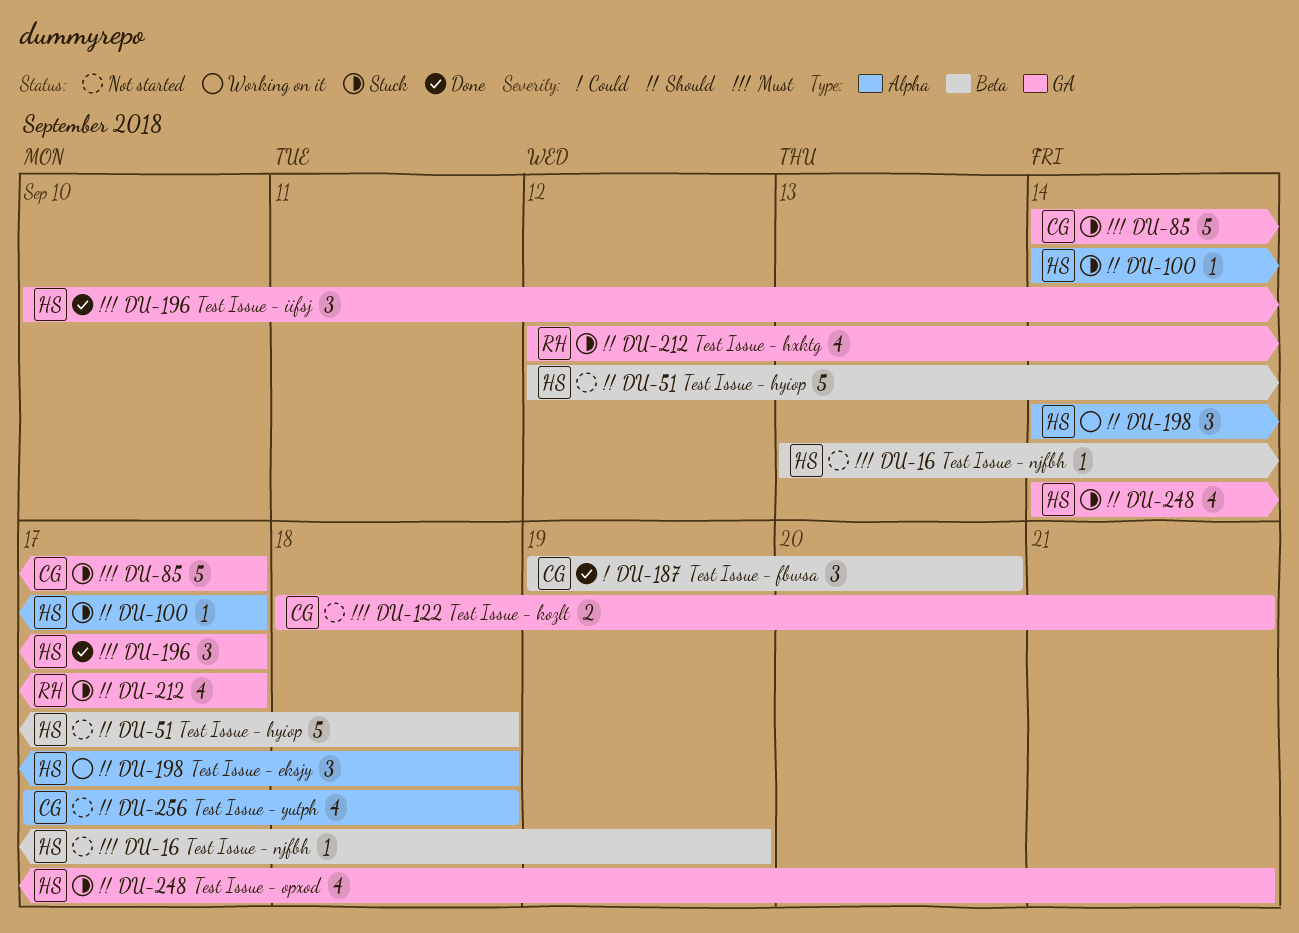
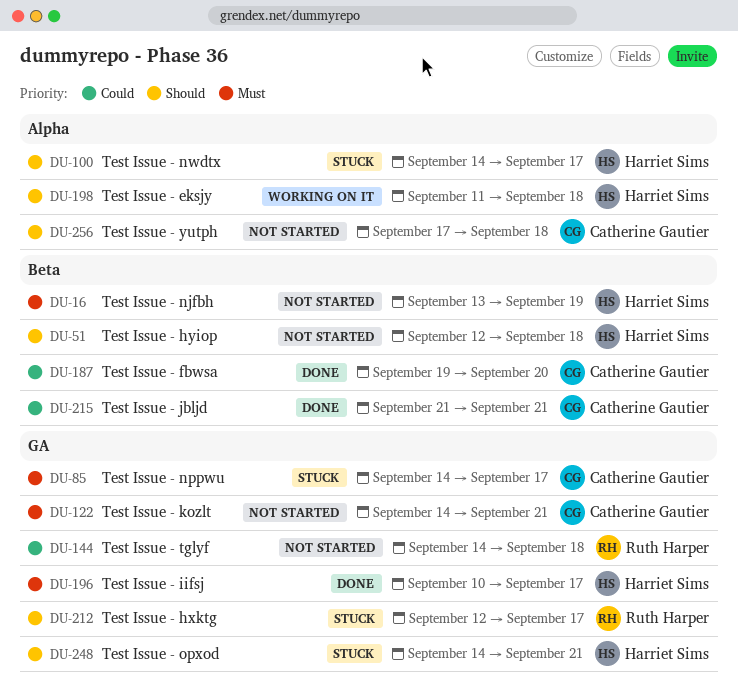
DU-122, start: Sep 18 -> Sep 14
DU-144: none -> present
DU-198, start: Sep 14 -> Sep 11
DU-215: none -> present

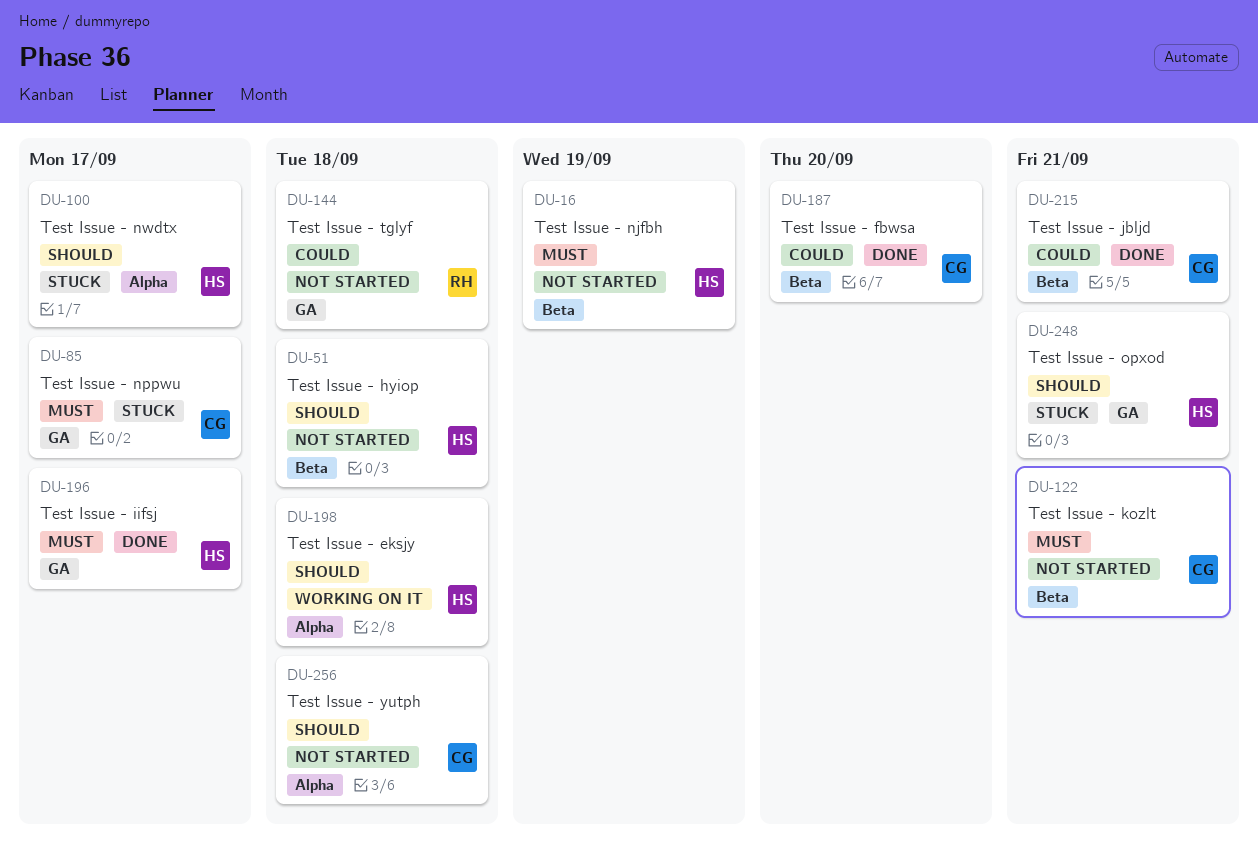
DU-122, label: GA -> Beta
DU-212: present -> none

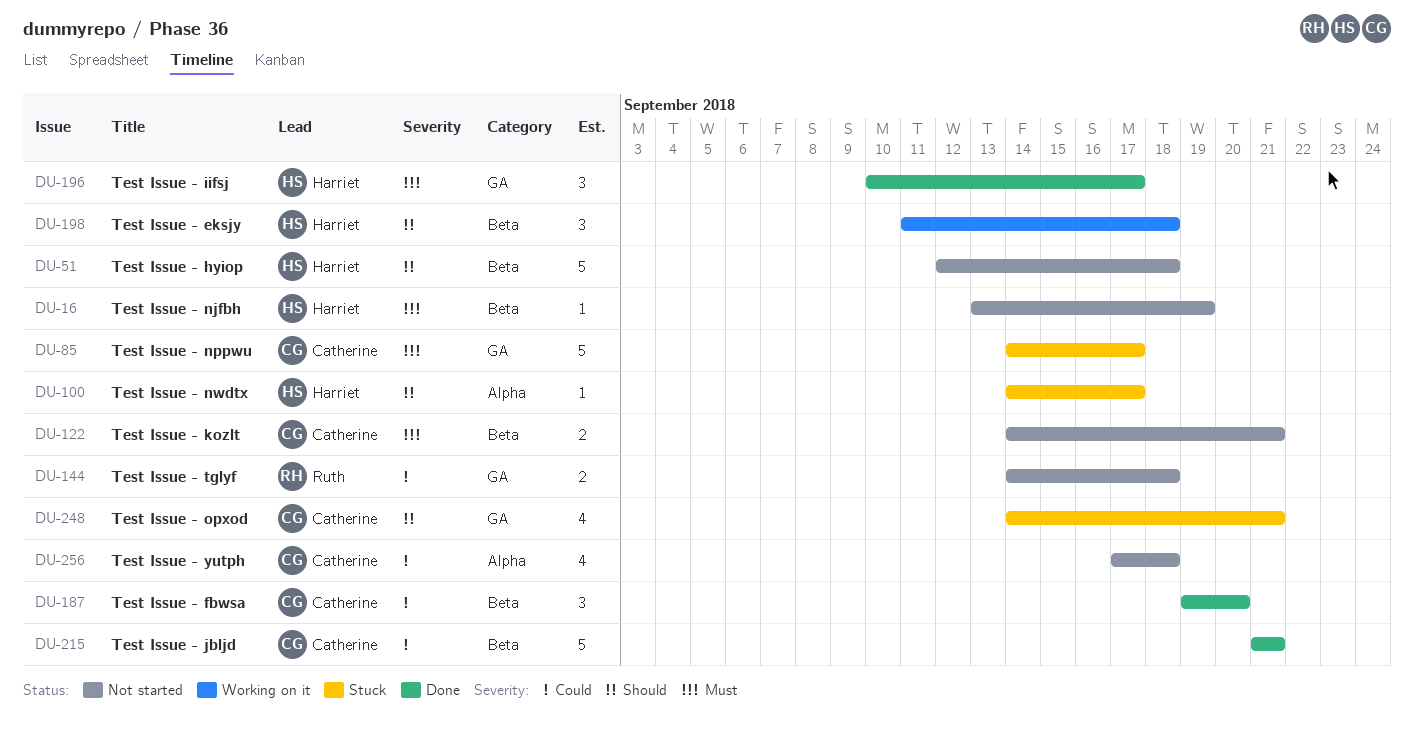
DU-198, label: Alpha -> Beta
DU-248, owner: Harriet -> Catherine
DU-256, priority: Should -> Could

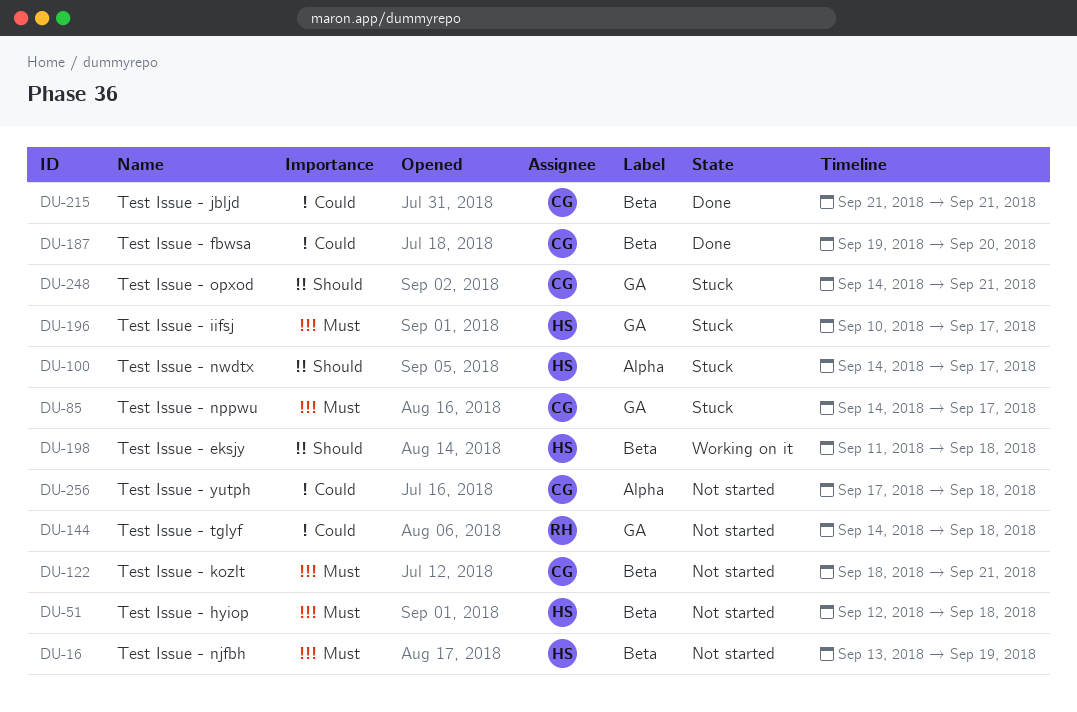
DU-51, priority: Should -> Must
DU-122, start: Sep 14 -> Sep 18
DU-196, status: Done -> Stuck

